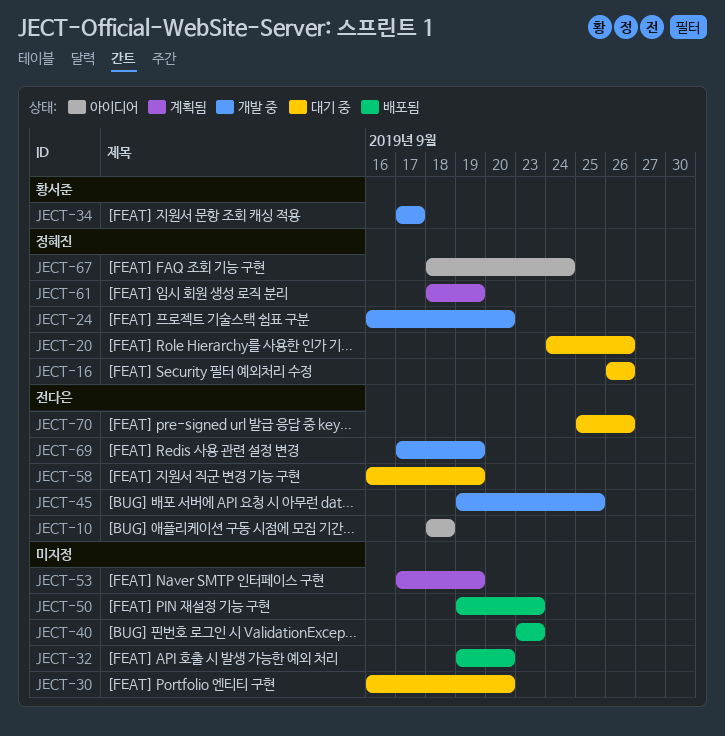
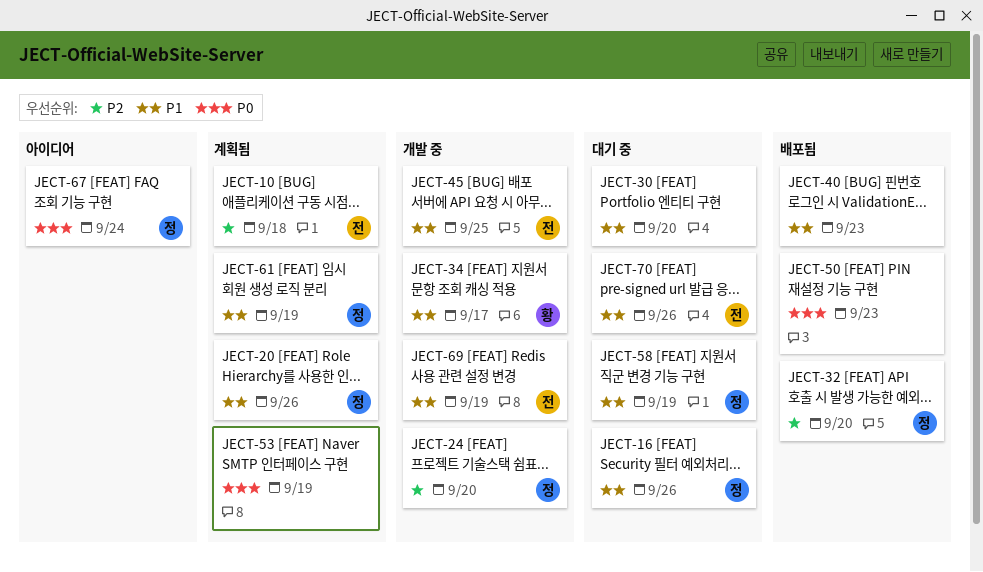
JECT-10, status: 아이디어 -> 계획됨
JECT-20, status: 대기 중 -> 계획됨
JECT-32, owner: none -> 정혜진
JECT-58, owner: 전다은 -> 정혜진

